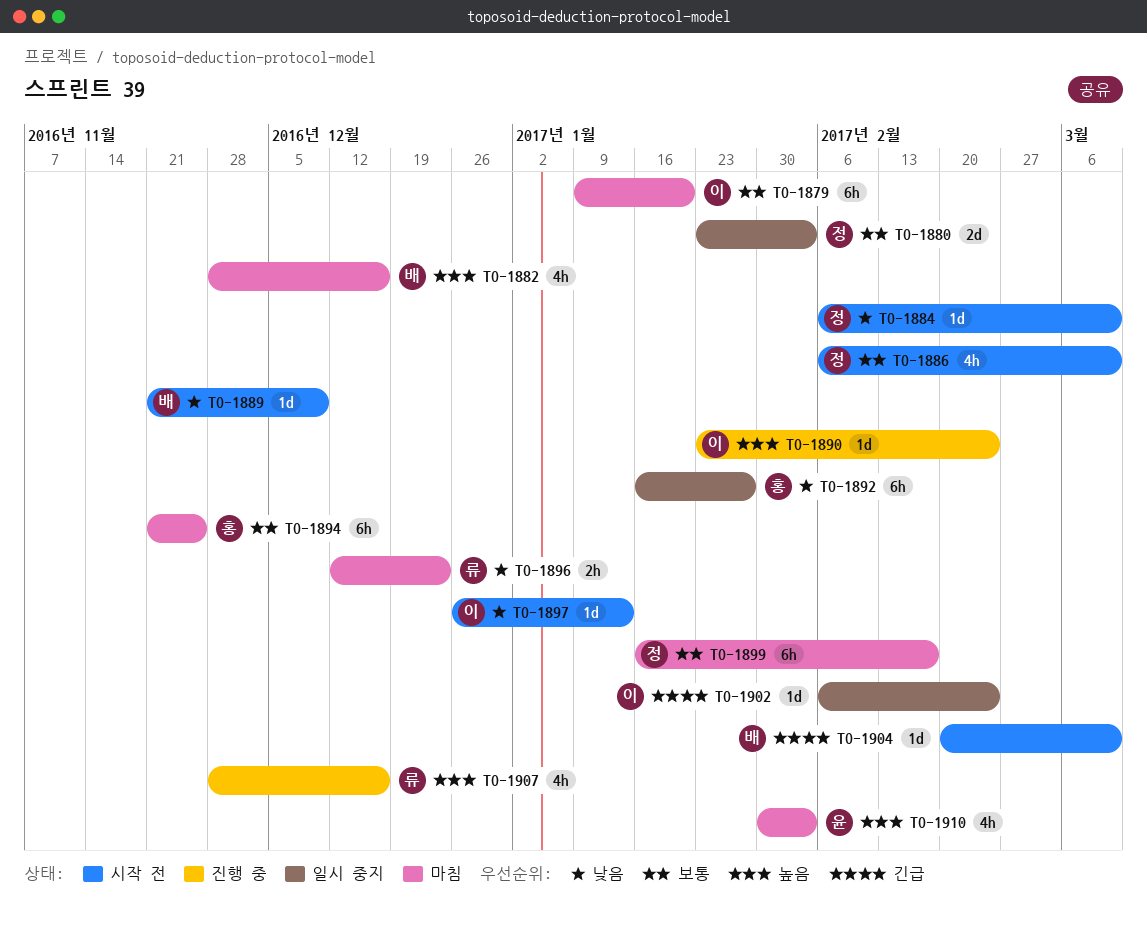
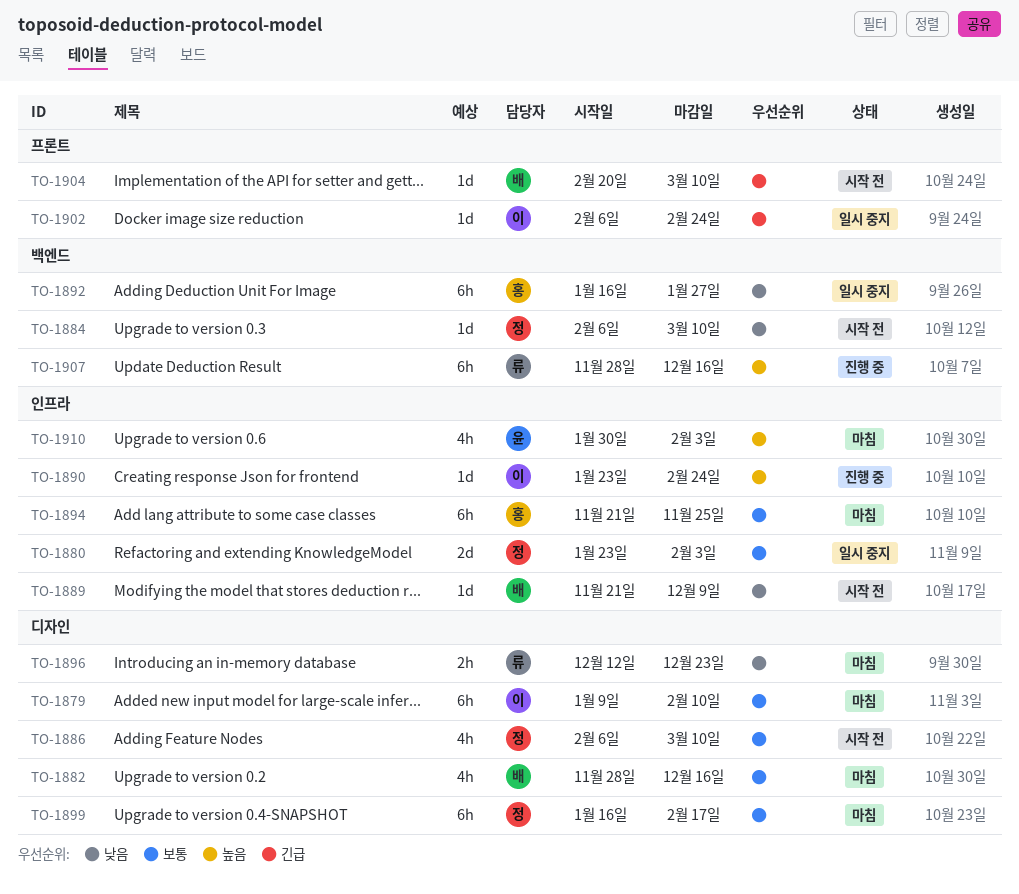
TO-1879, due: Jan 20 -> Feb 10
TO-1882, priority: 높음 -> 보통
TO-1897: present -> none
TO-1907, estimate: 4h -> 6h

